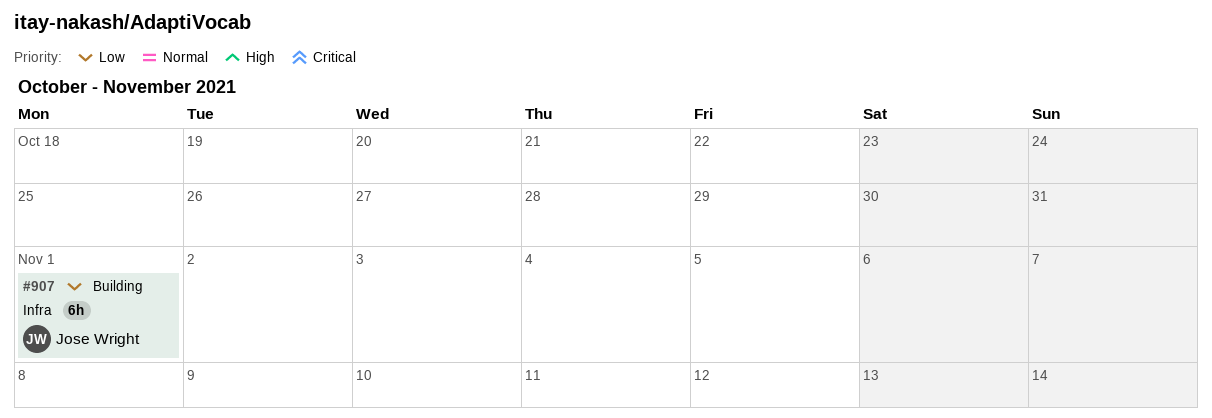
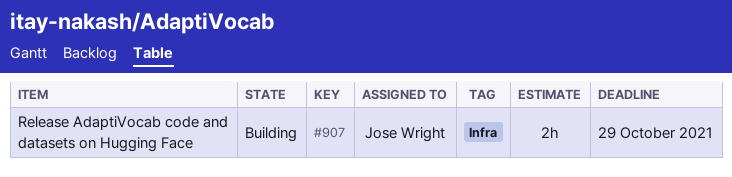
#907, estimate: 6h -> 2h
#907, due: Nov 1 -> Oct 29

